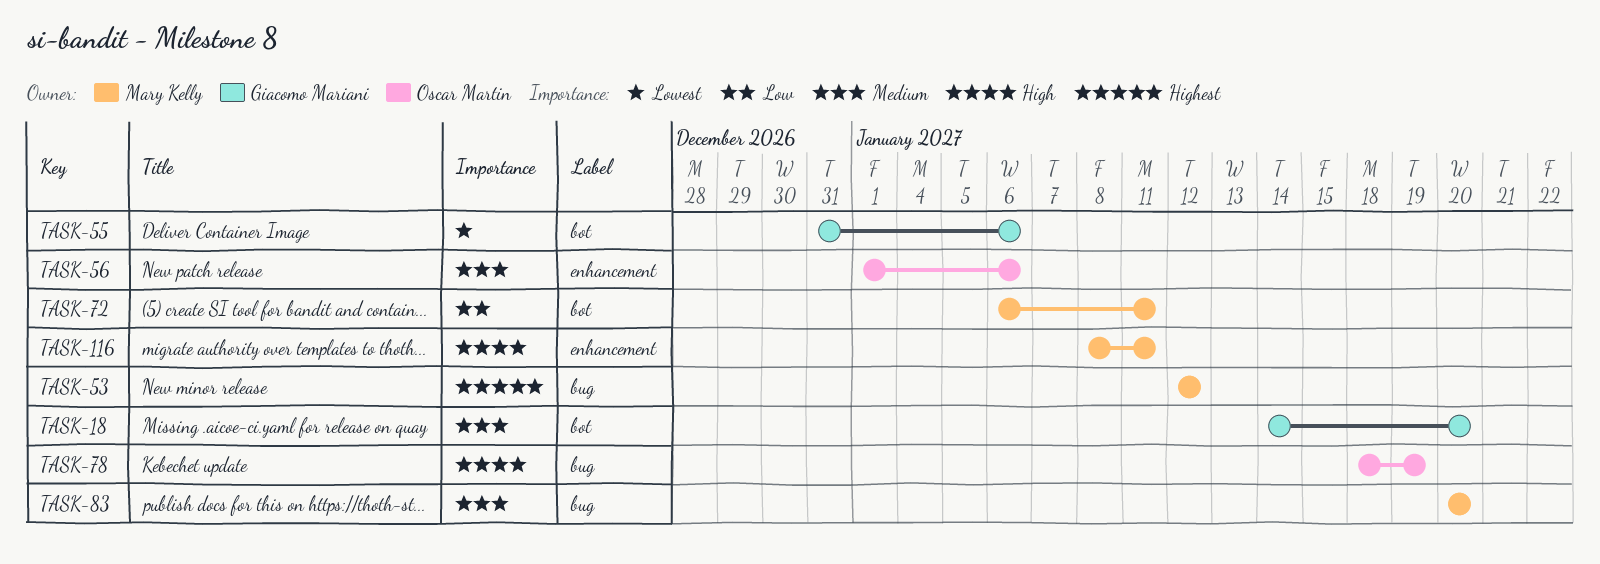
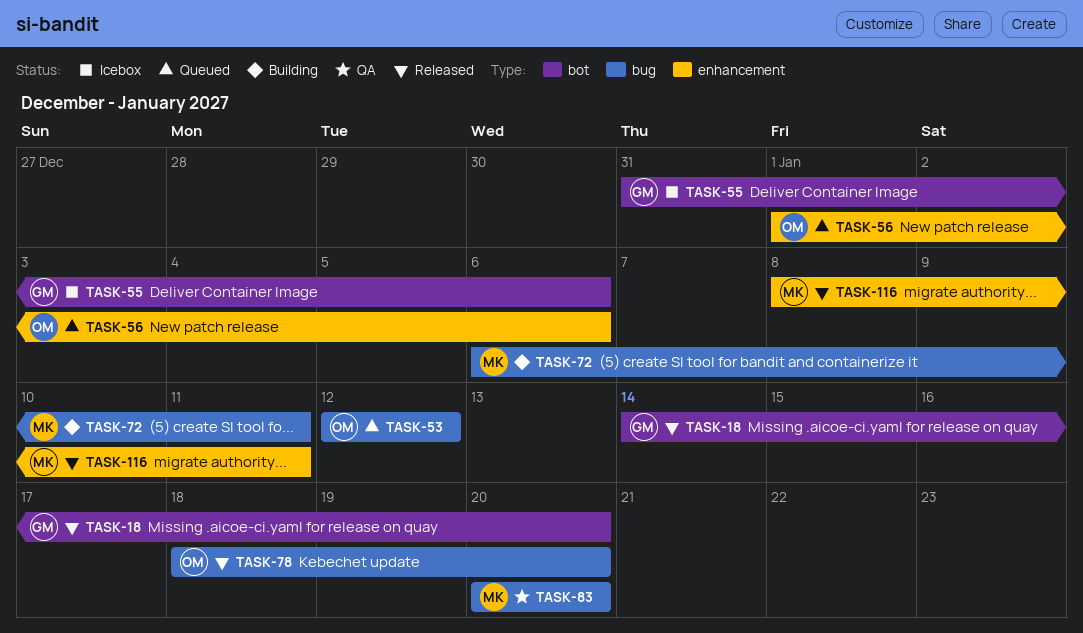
TASK-53, owner: Mary Kelly -> Oscar Martin
TASK-72, label: bot -> bug
TASK-78, due: Jan 19 -> Jan 20

